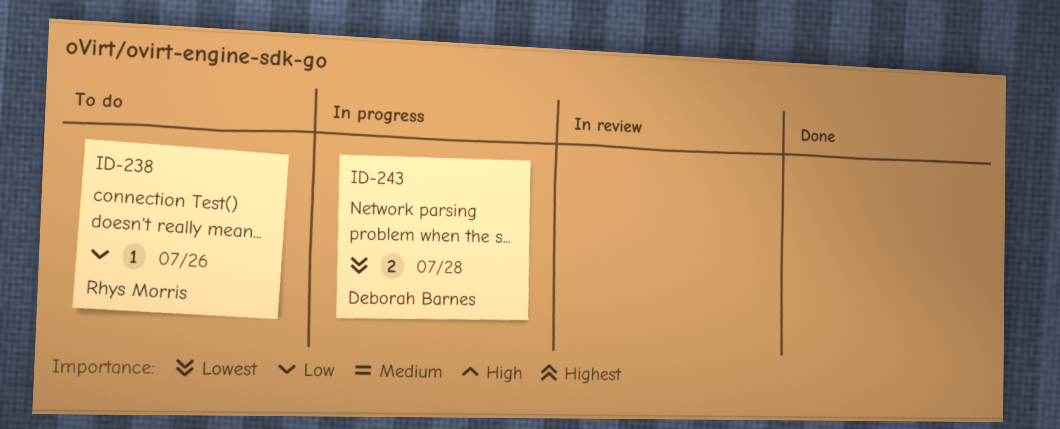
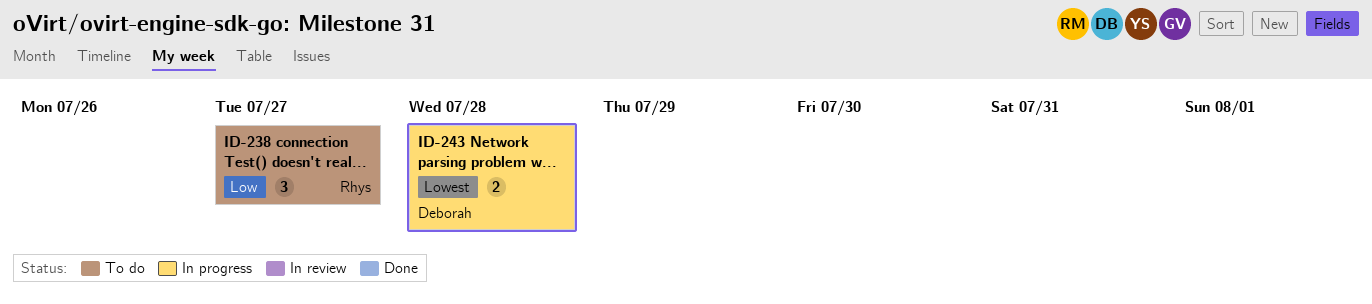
ID-238, estimate: 1 -> 3
ID-238, due: Jul 26 -> Jul 27

